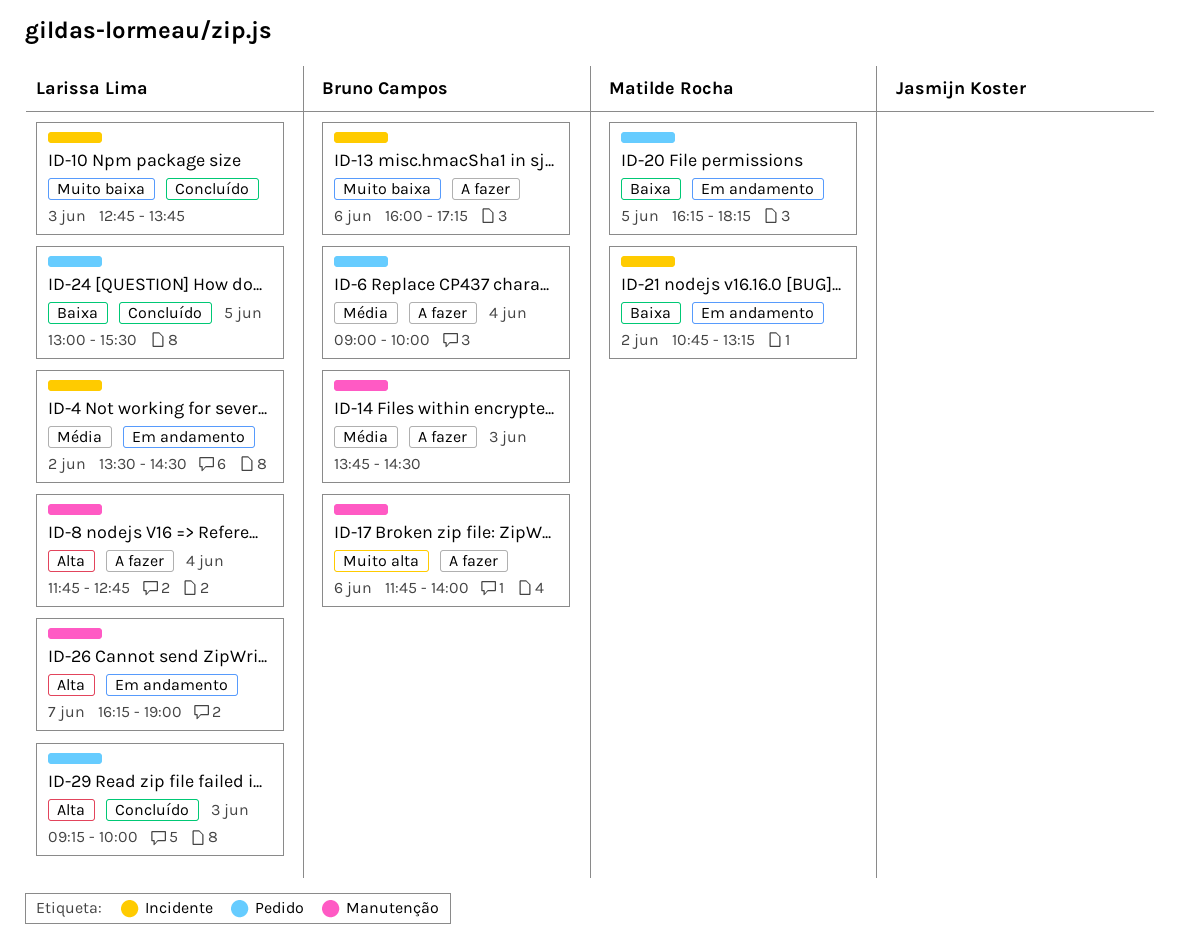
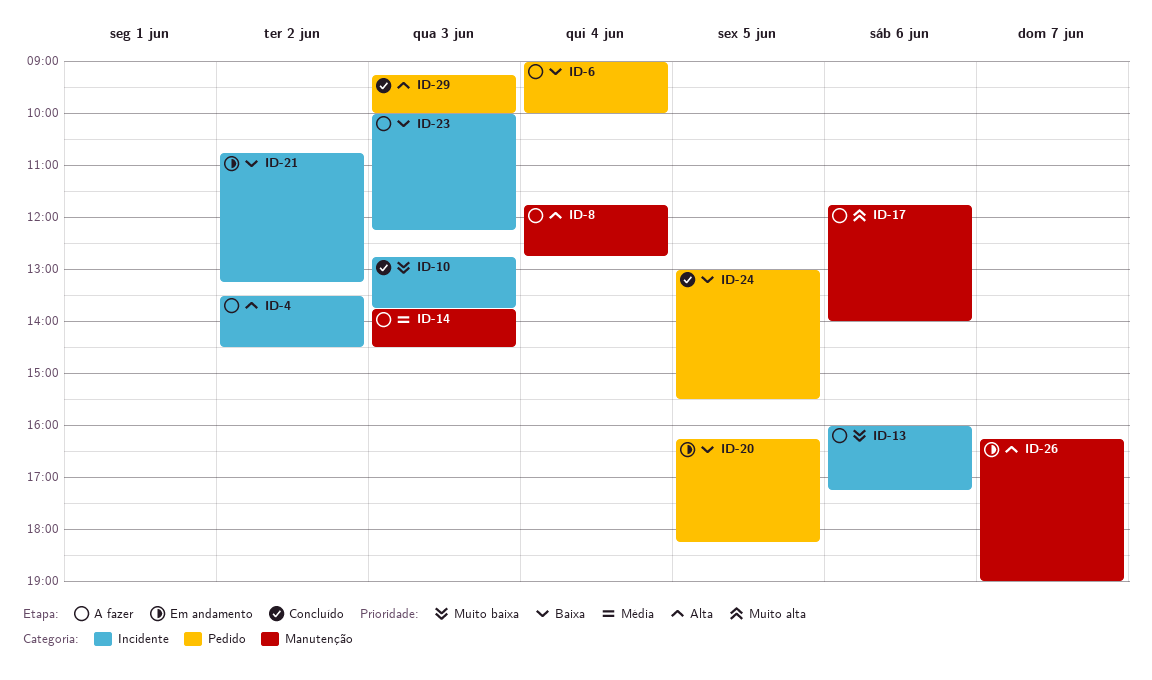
ID-4, status: Em andamento -> A fazer
ID-4, priority: Média -> Alta
ID-6, priority: Média -> Baixa
ID-23: none -> present

